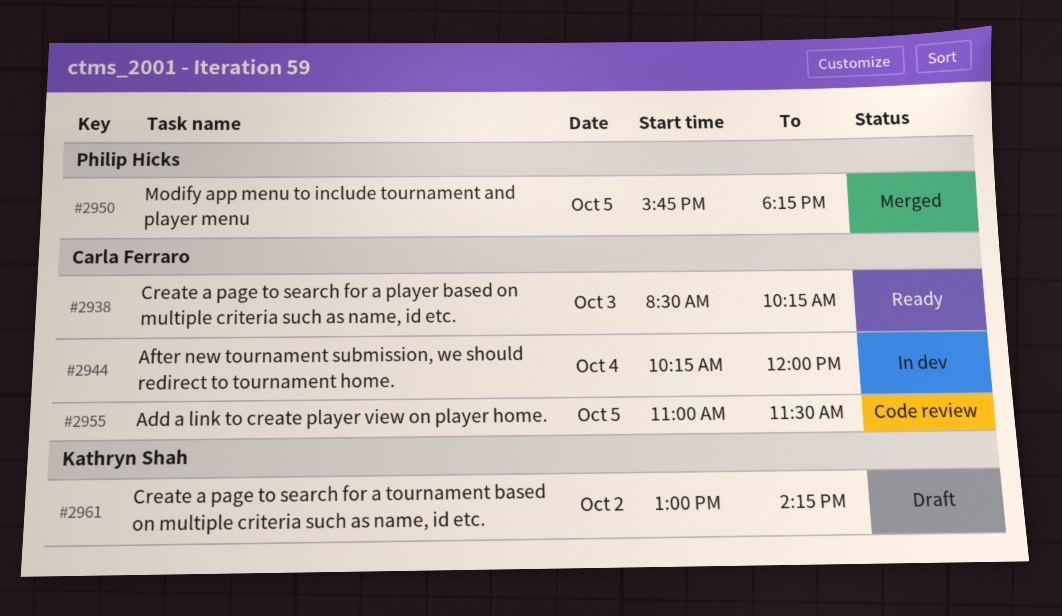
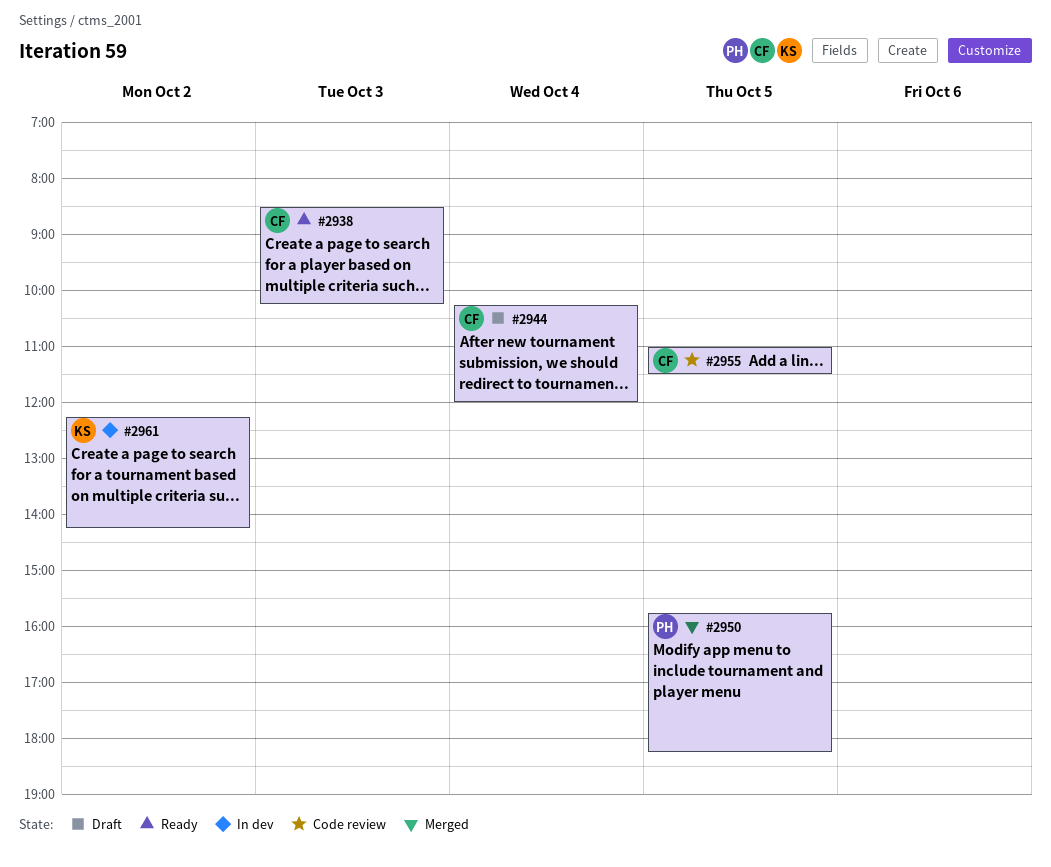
#2944, status: In dev -> Draft
#2961, status: Draft -> In dev
#2961, begins: 13:00 -> 12:15

